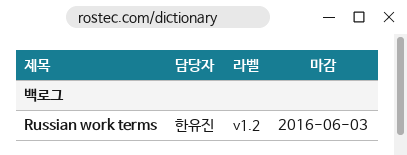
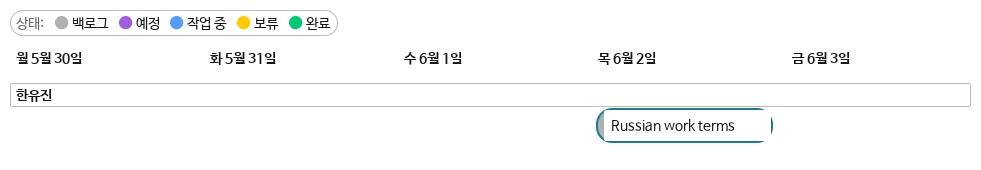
Russian work terms, due: Jun 3 -> Jun 2

